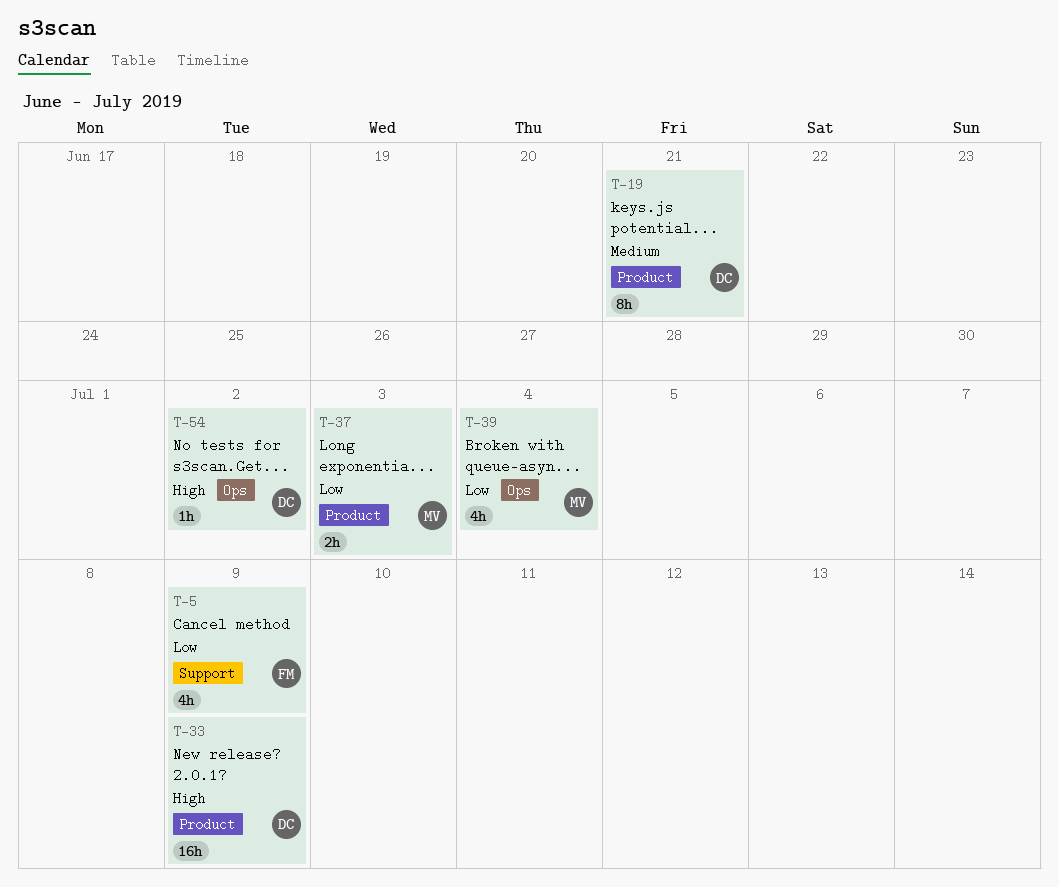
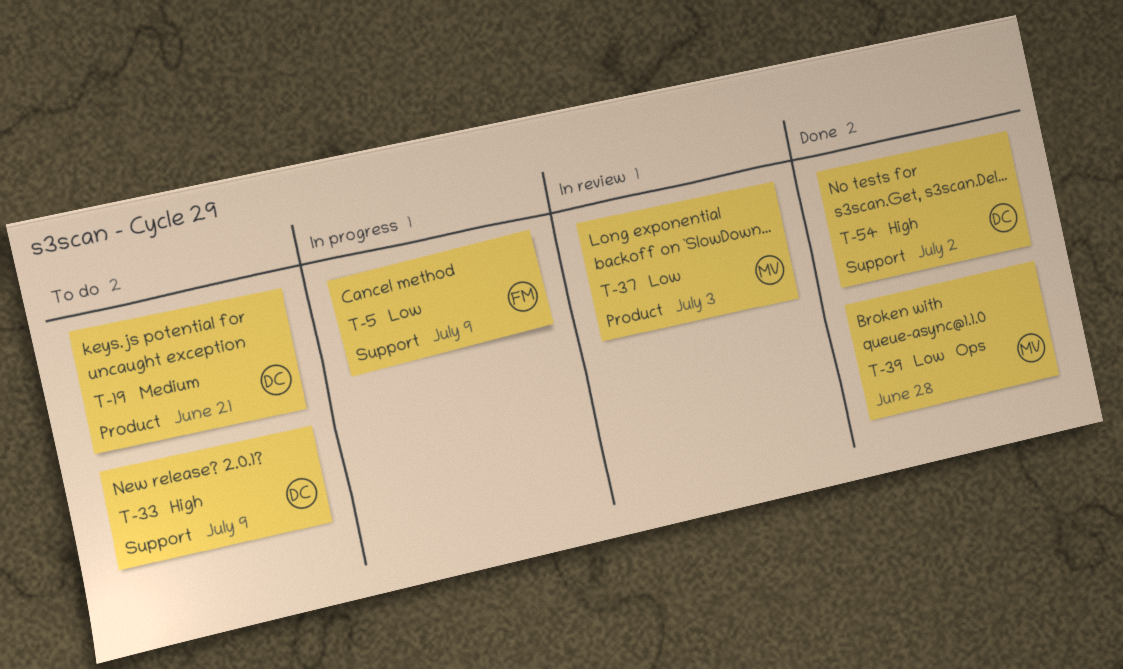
T-33, label: Product -> Support
T-39, due: Jul 4 -> Jun 28
T-54, label: Ops -> Support

